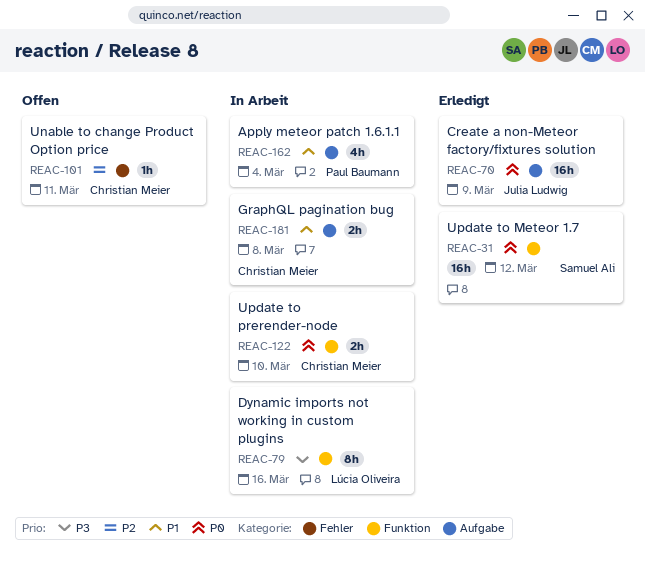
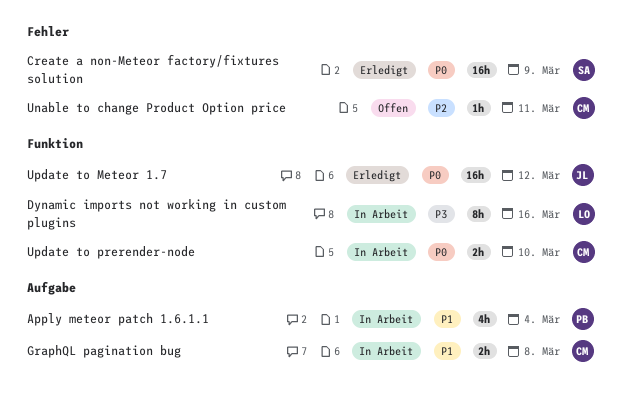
Create a non-Meteor factory/fixtures solution, owner: Julia Ludwig -> Samuel Ali
Create a non-Meteor factory/fixtures solution, label: Aufgabe -> Fehler
Update to Meteor 1.7, owner: Samuel Ali -> Julia Ludwig

